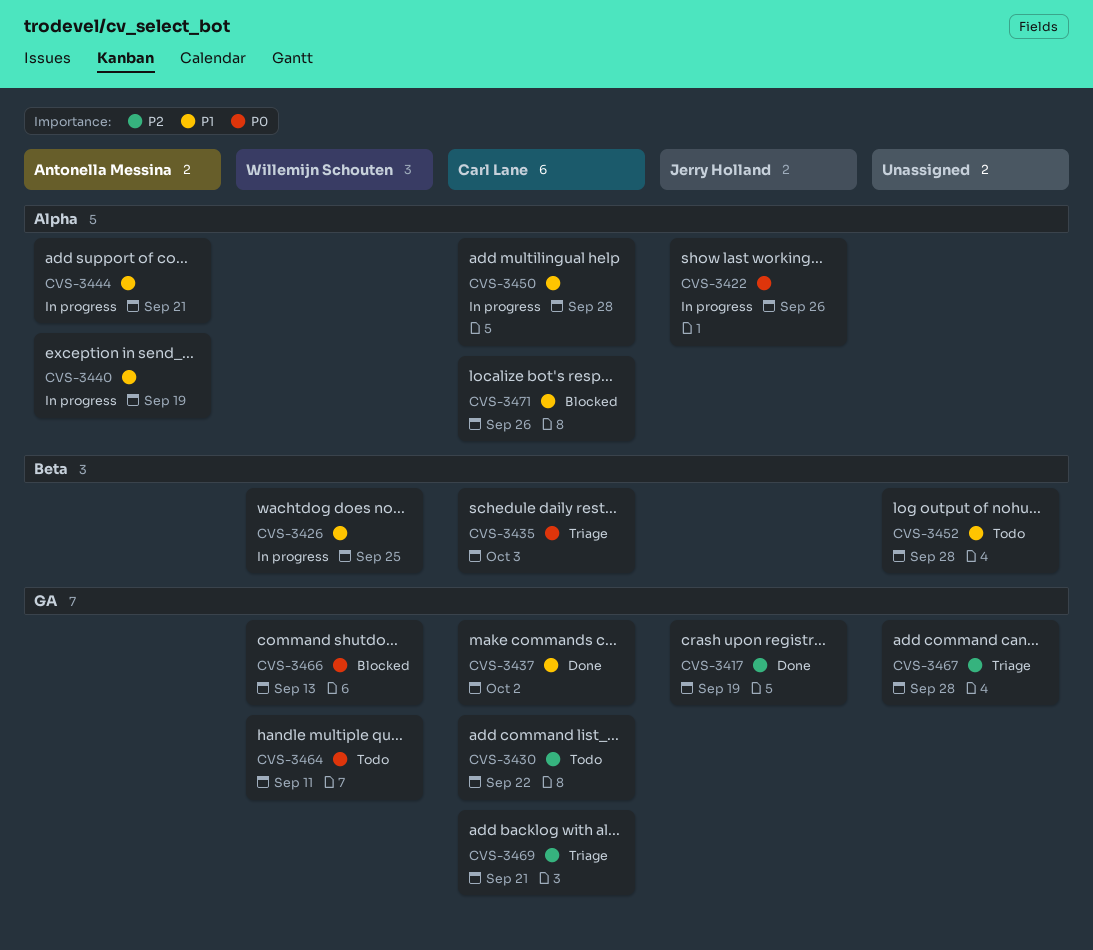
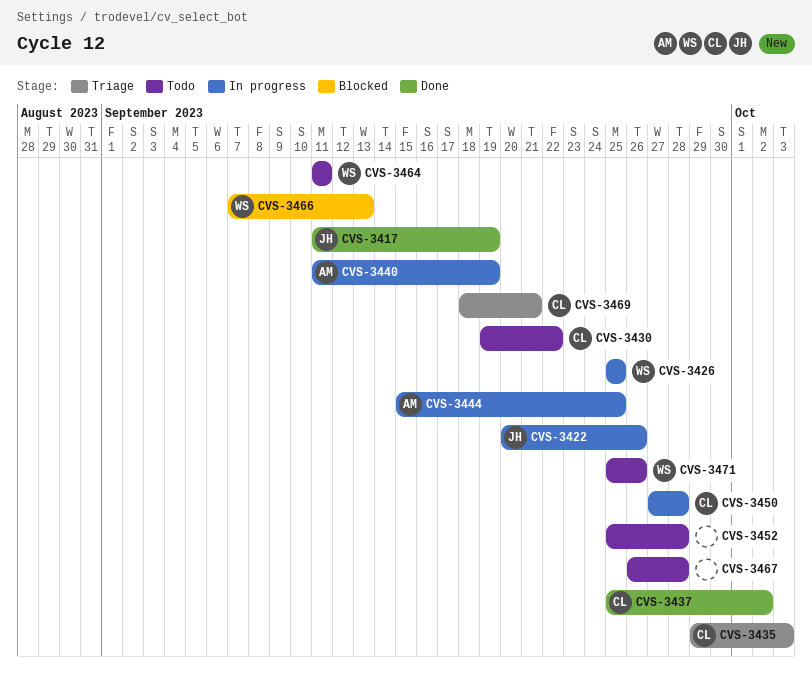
CVS-3444, due: Sep 21 -> Sep 25
CVS-3467, status: Triage -> Todo
CVS-3471, status: Blocked -> Todo
CVS-3471, owner: Carl Lane -> Willemijn Schouten

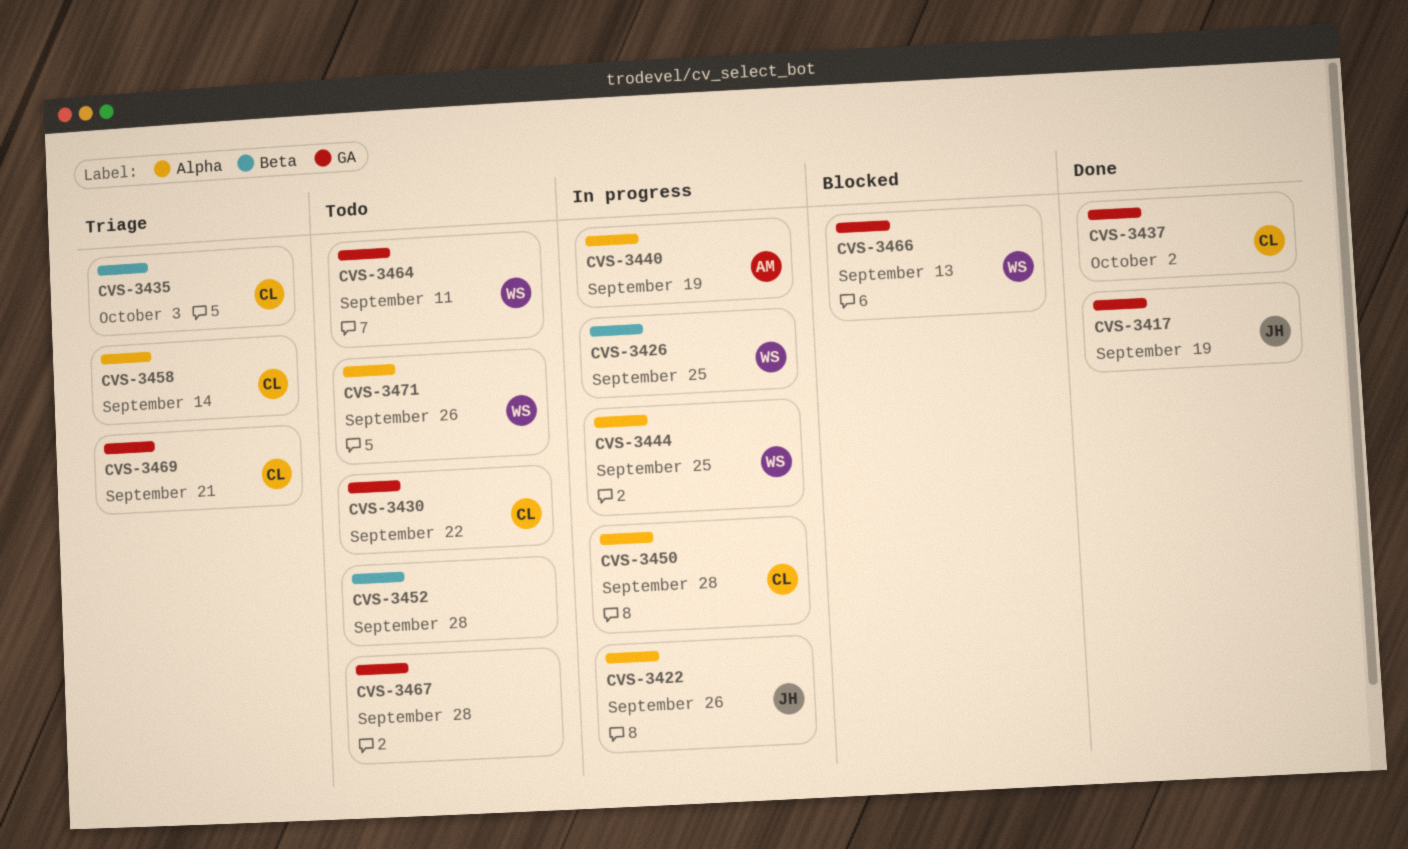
CVS-3444, owner: AM -> WS
CVS-3458: none -> present

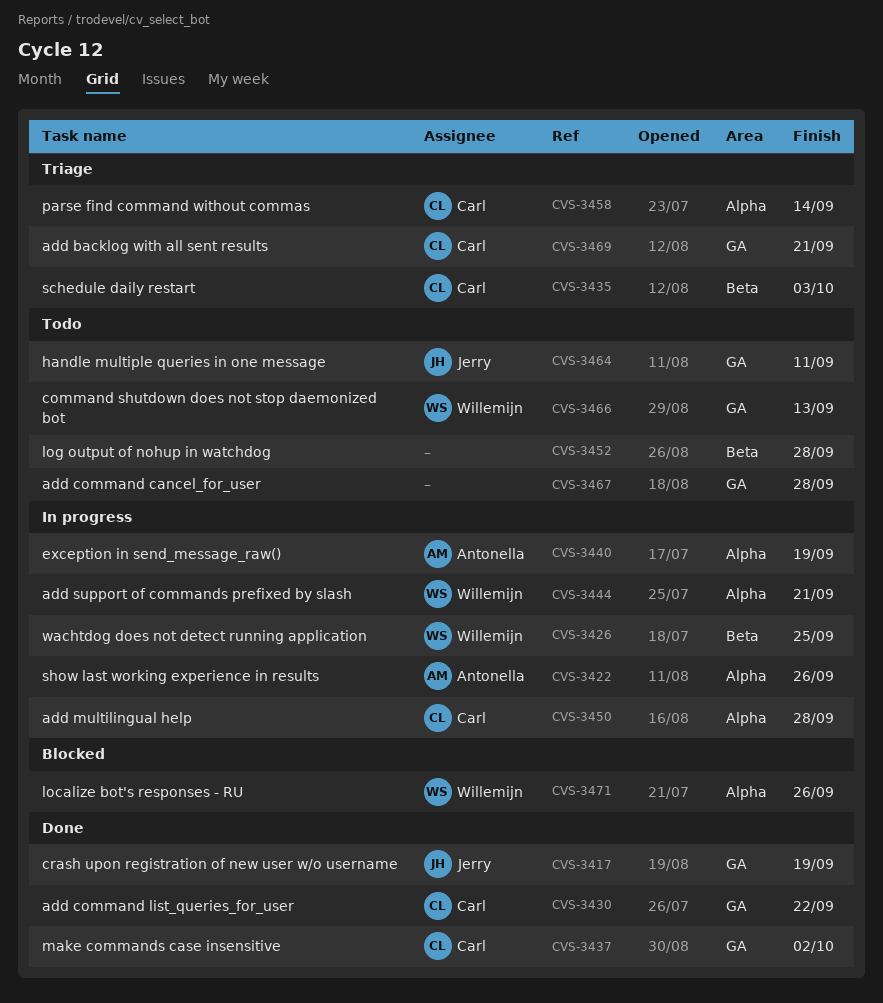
CVS-3422, owner: Jerry -> Antonella
CVS-3430, status: Todo -> Done
CVS-3444, due: Sep 25 -> Sep 21
CVS-3464, owner: Willemijn -> Jerry
CVS-3466, status: Blocked -> Todo
CVS-3471, status: Todo -> Blocked

